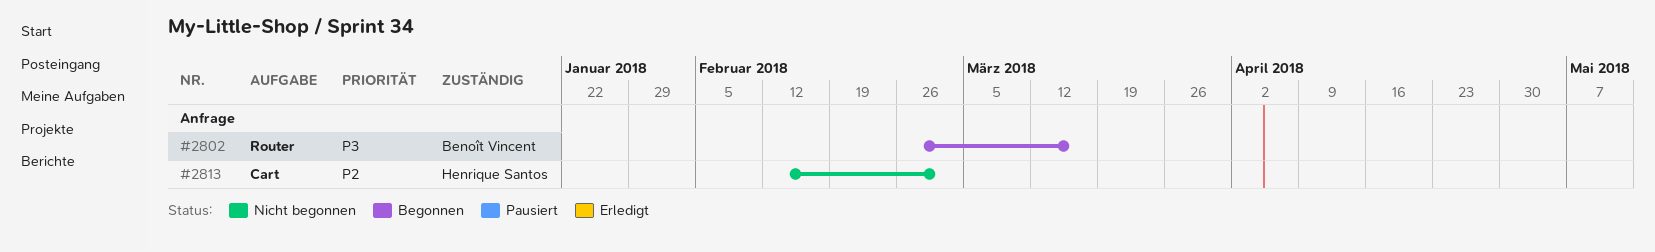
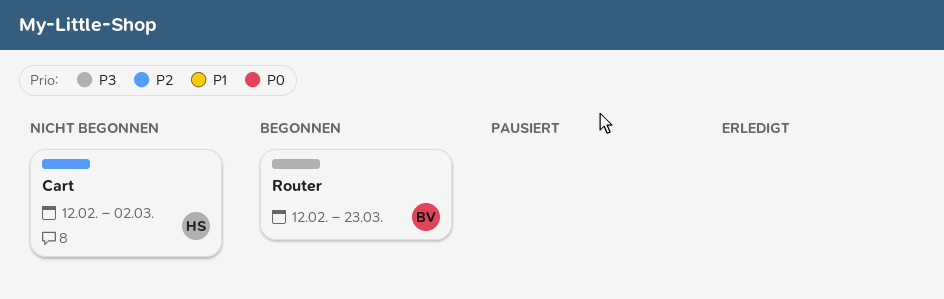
Router, start: Feb 26 -> Feb 12
Router, due: Mar 16 -> Mar 23

